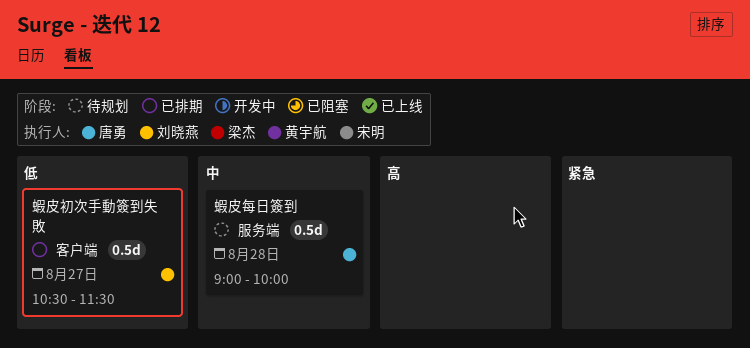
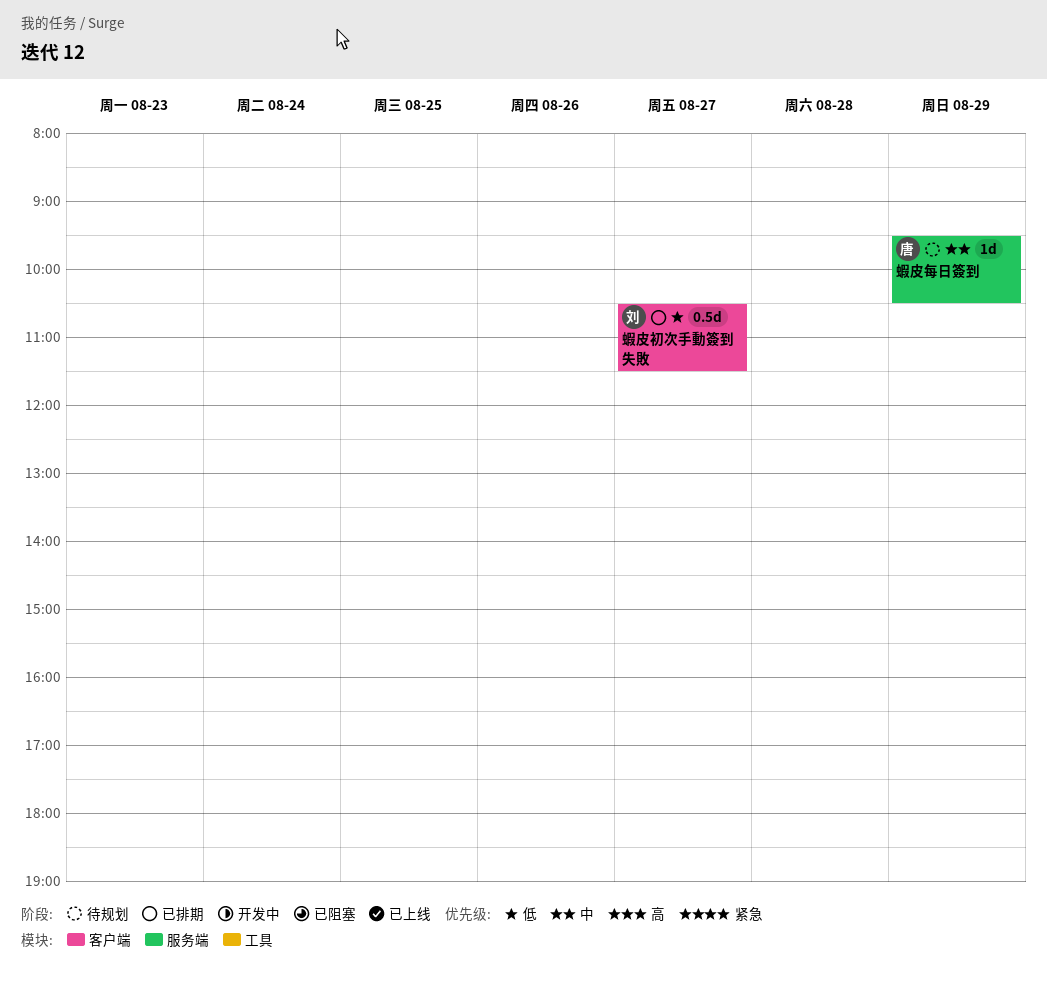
蝦皮每日簽到, estimate: 0.5d -> 1d
蝦皮每日簽到, day: Aug 28 -> Aug 29
蝦皮每日簽到, begins: 09:00 -> 09:30
蝦皮每日簽到, ends: 10:00 -> 10:30

